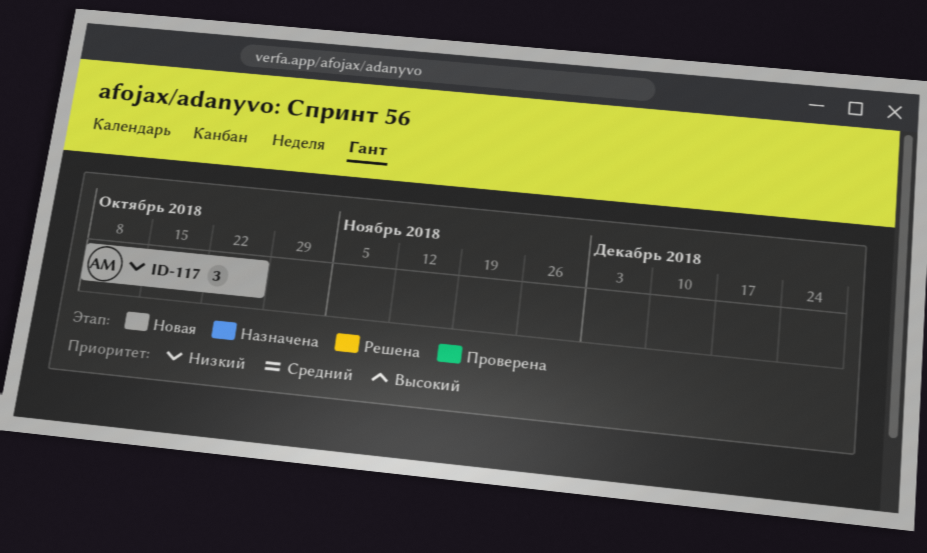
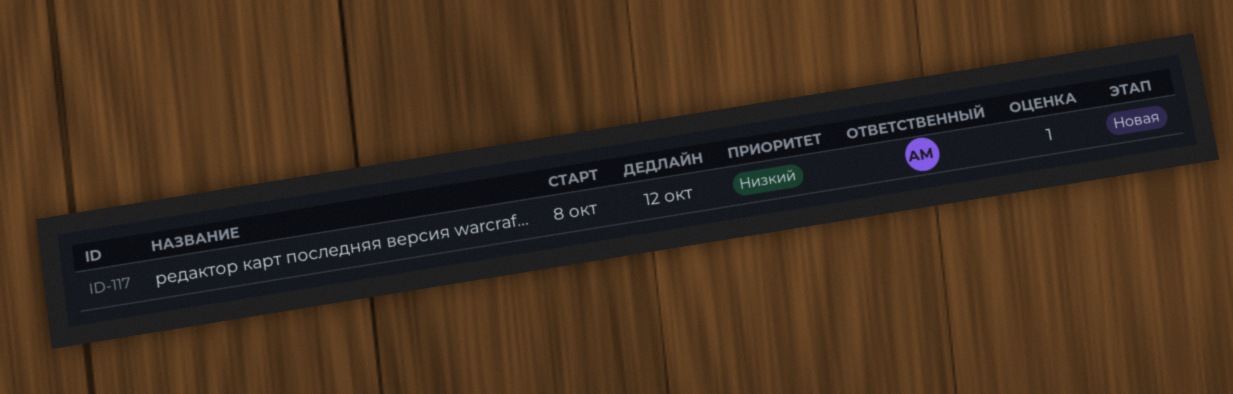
ID-117, estimate: 3 -> 1
ID-117, due: Oct 26 -> Oct 12

